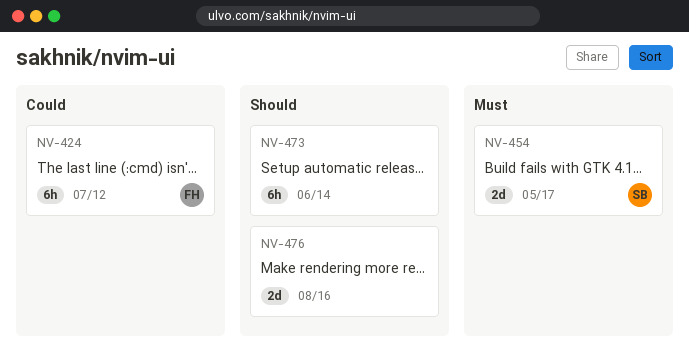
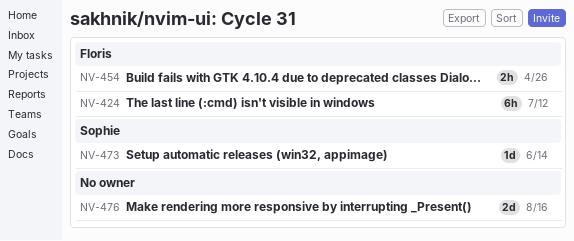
NV-454, owner: Sophie -> Floris
NV-454, estimate: 2d -> 2h
NV-454, due: May 17 -> Apr 26
NV-473, owner: none -> Sophie
NV-473, estimate: 6h -> 1d

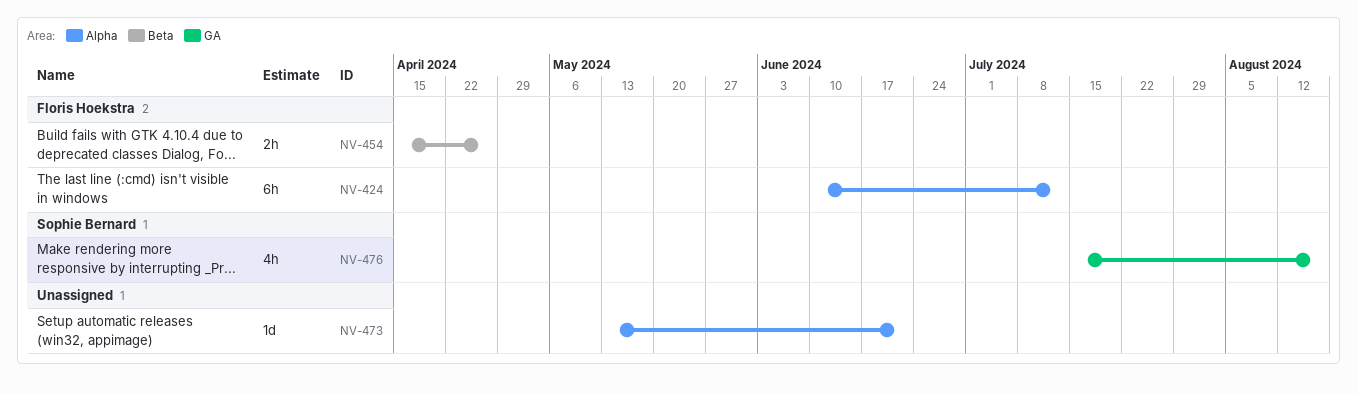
NV-473, owner: Sophie Bernard -> none
NV-473, due: Jun 14 -> Jun 21
NV-476, owner: none -> Sophie Bernard
NV-476, estimate: 2d -> 4h

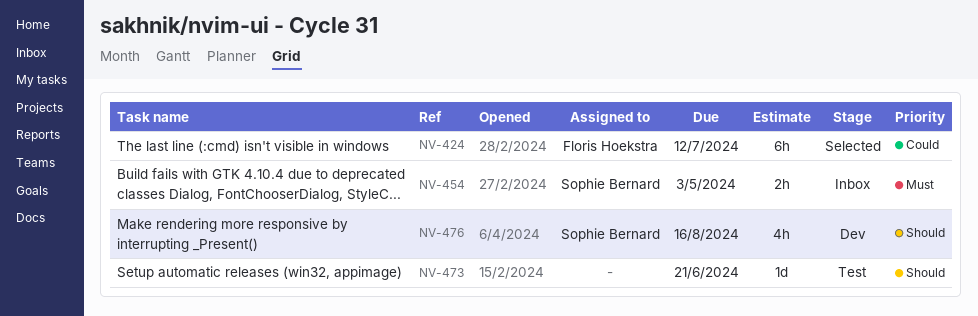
NV-454, owner: Floris Hoekstra -> Sophie Bernard
NV-454, due: Apr 26 -> May 3

